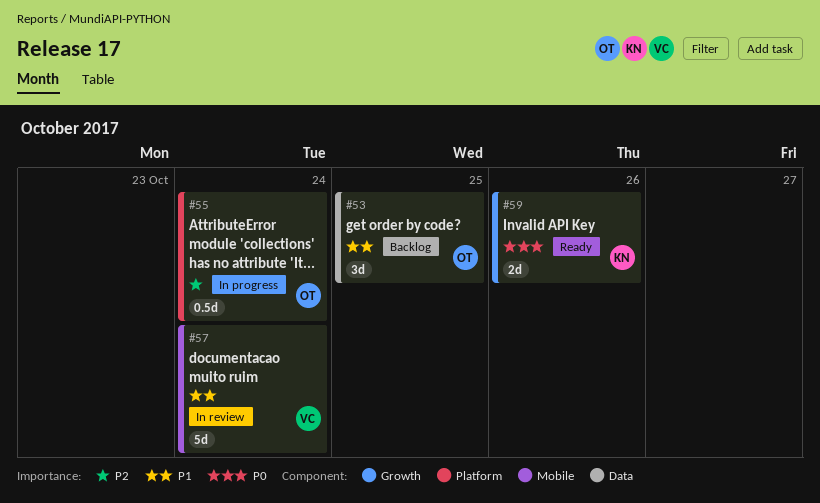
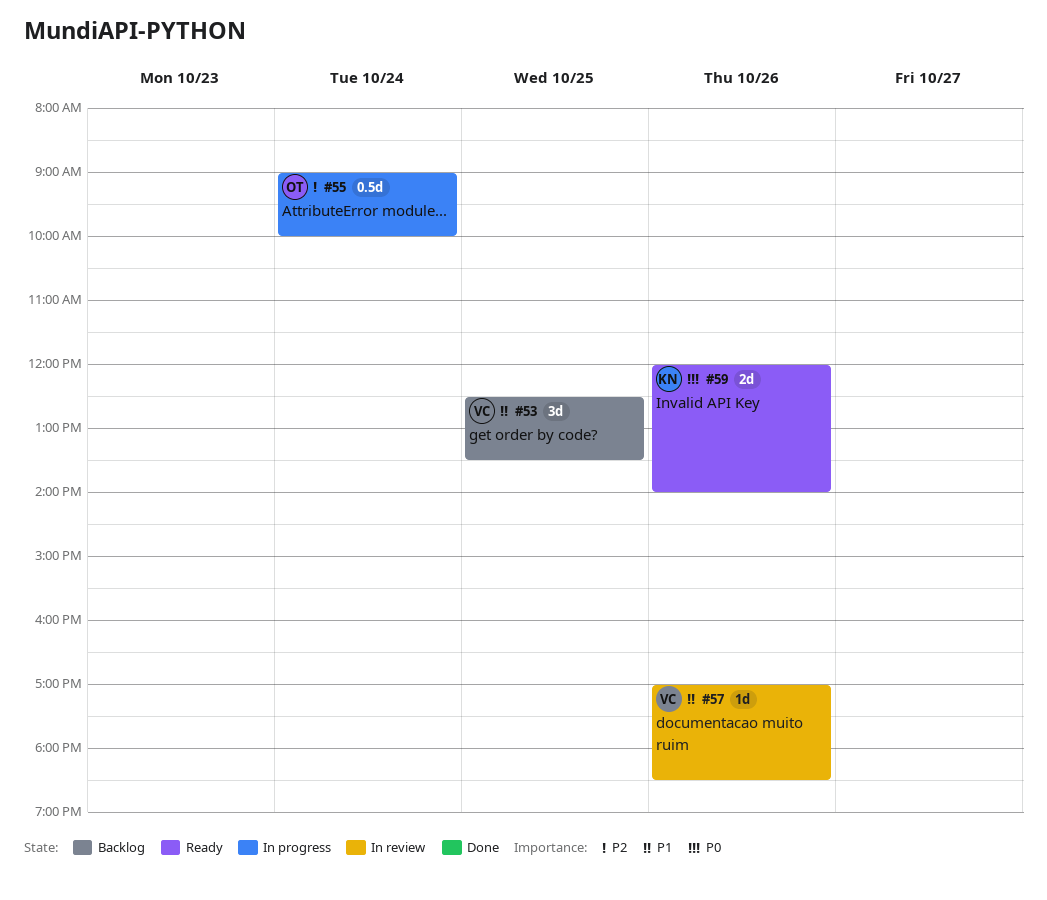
#53, owner: OT -> VC
#57, estimate: 5d -> 1d
#57, day: Oct 24 -> Oct 26

